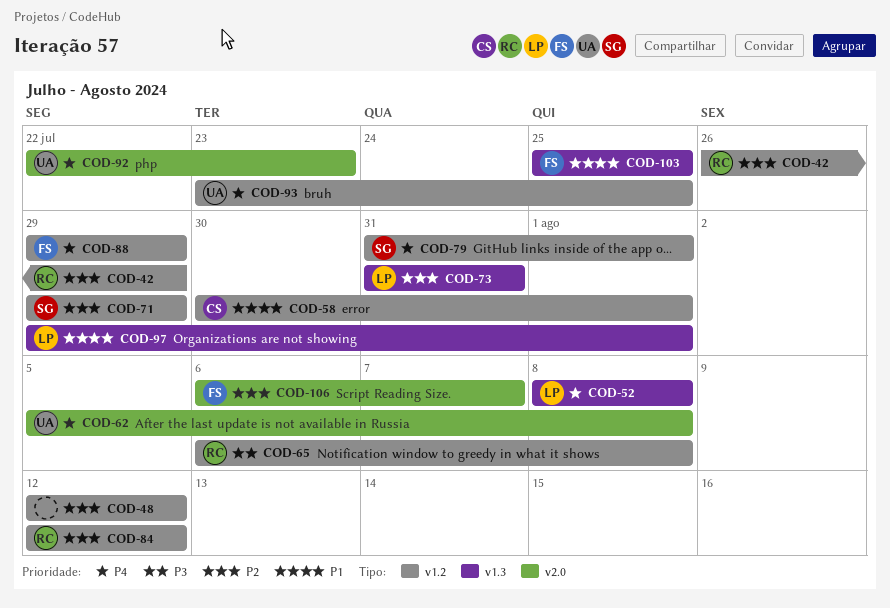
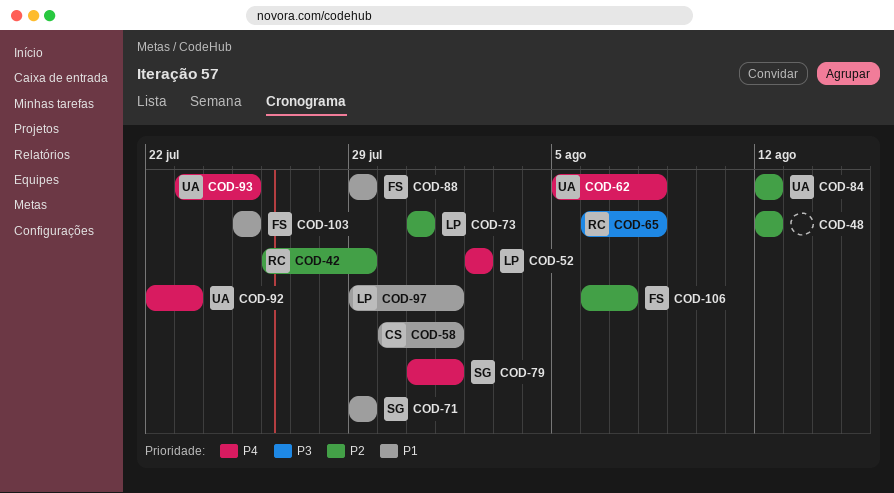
COD-52, start: Aug 8 -> Aug 2
COD-52, due: Aug 8 -> Aug 2
COD-71, priority: P2 -> P1
COD-84, owner: RC -> UA
COD-88, priority: P4 -> P1

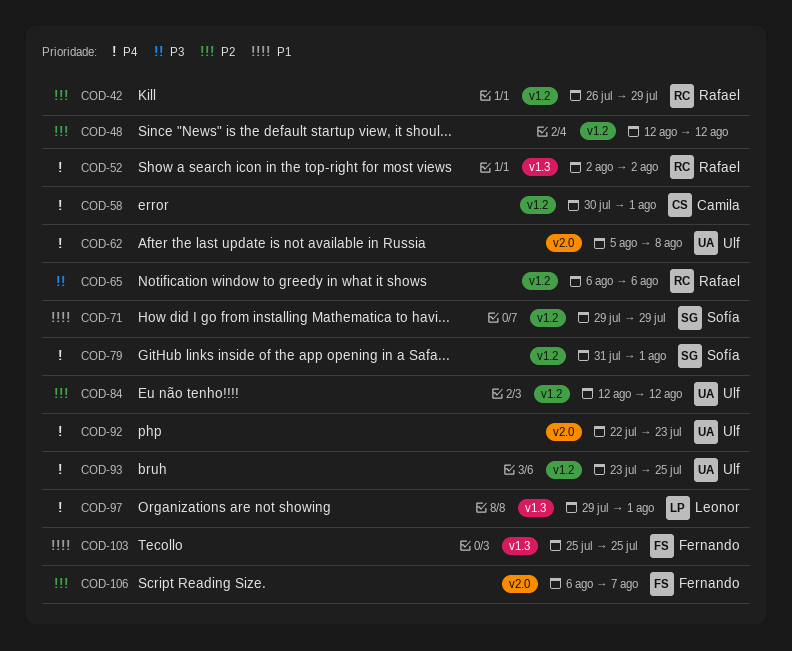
COD-52, owner: Leonor -> Rafael
COD-58, priority: P1 -> P4
COD-65, due: Aug 8 -> Aug 6
COD-73: present -> none
COD-88: present -> none
COD-97, priority: P1 -> P4

